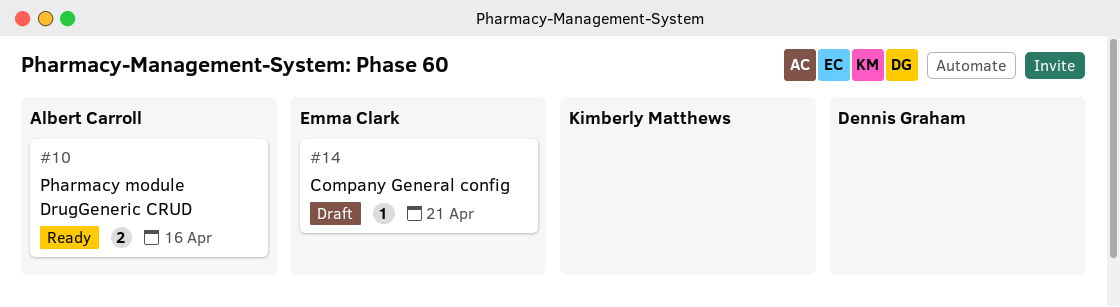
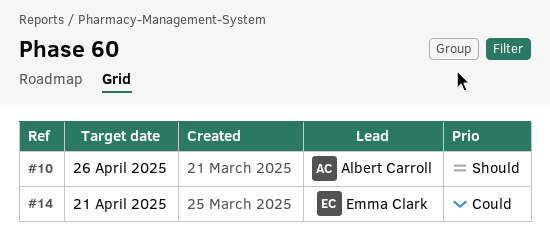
#10, due: Apr 16 -> Apr 26

